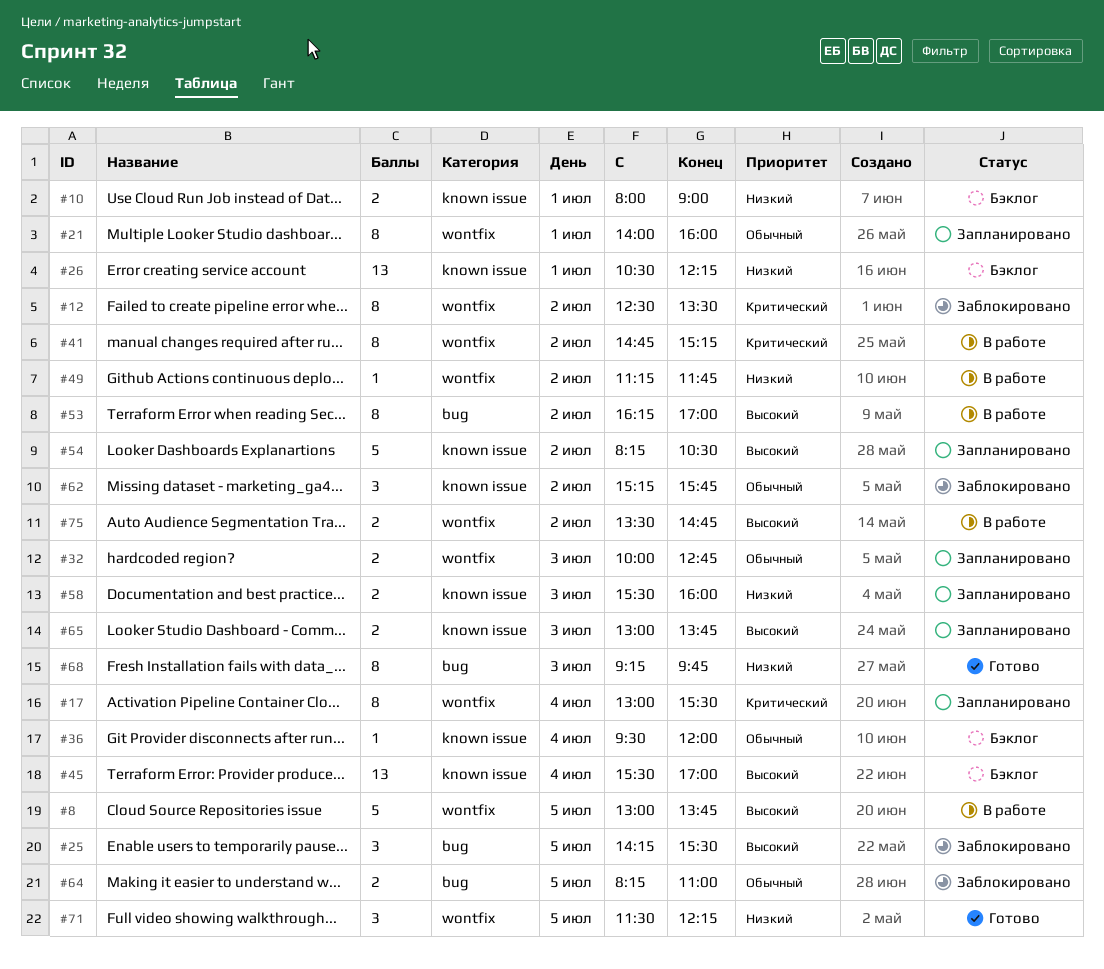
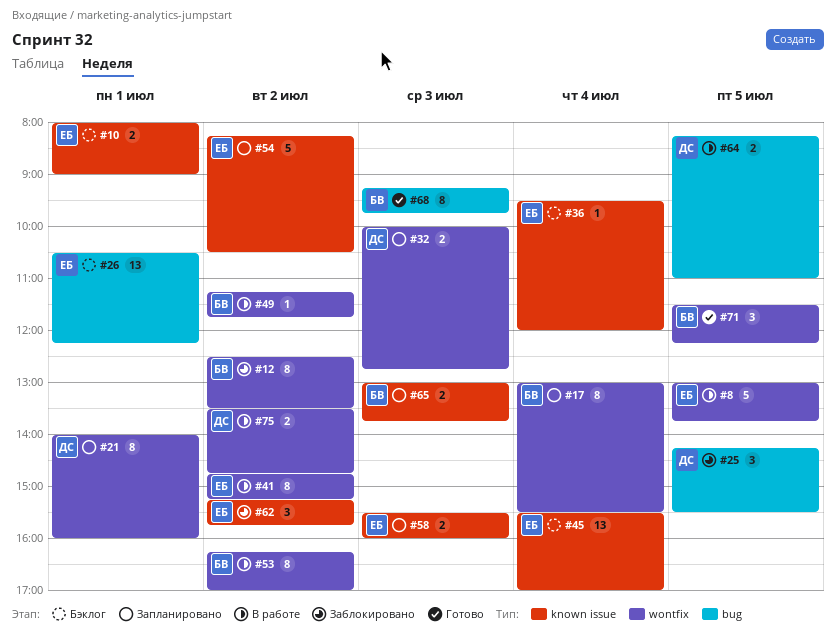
#26, label: known issue -> bug
#53, label: bug -> wontfix
#64, status: Заблокировано -> В работе

